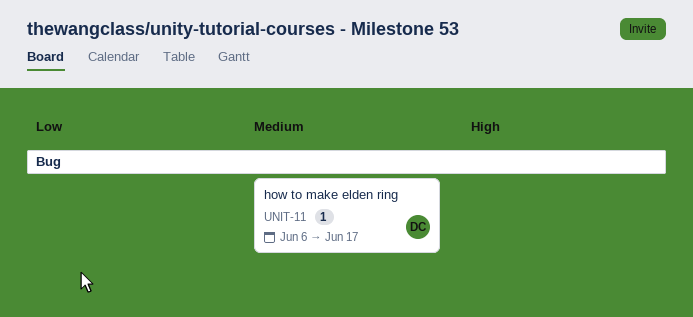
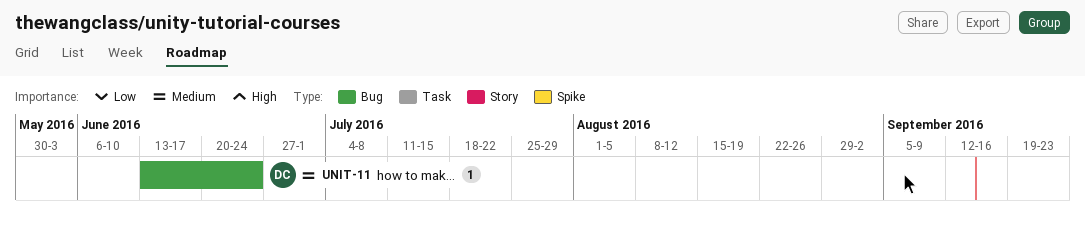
UNIT-11, start: Jun 6 -> Jun 13
UNIT-11, due: Jun 17 -> Jun 24

